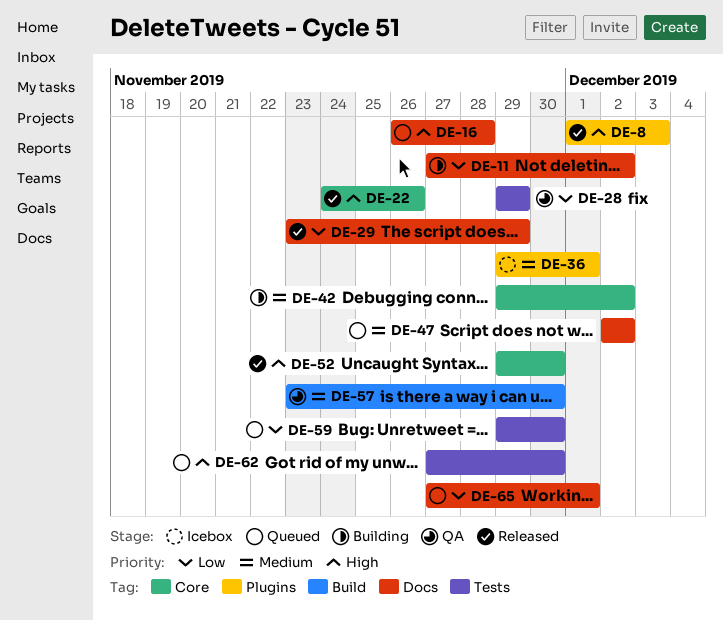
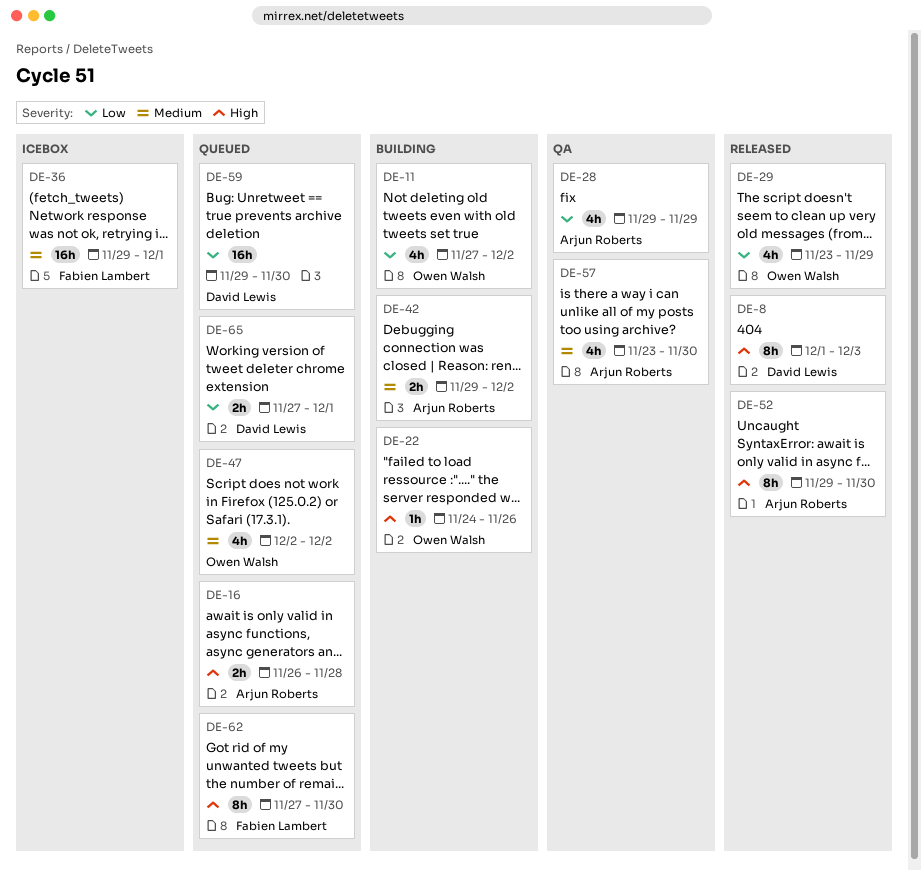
DE-22, status: Released -> Building

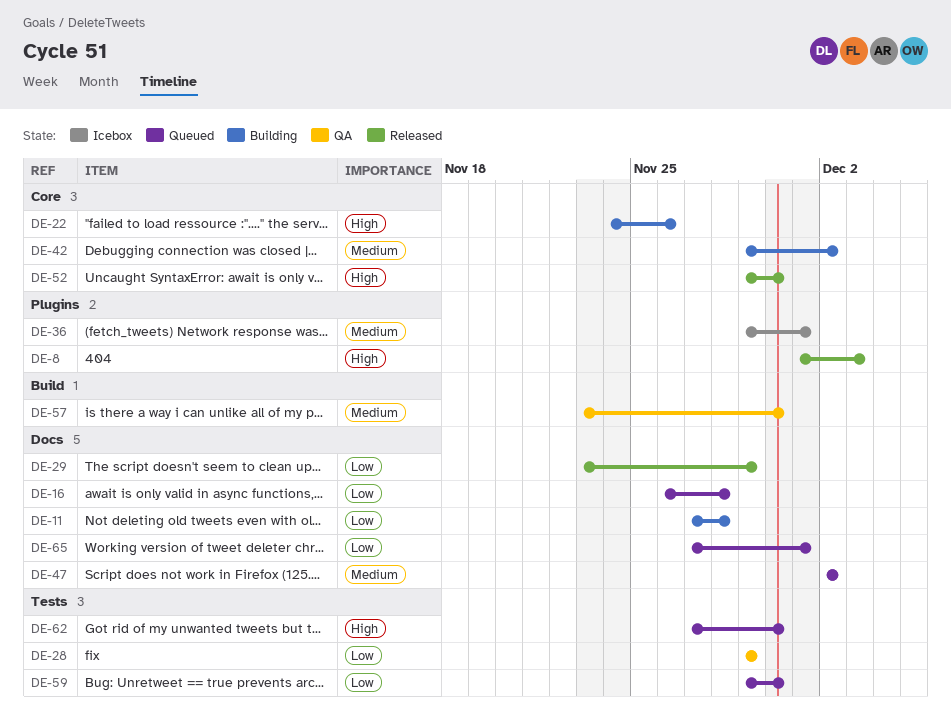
DE-11, due: Dec 2 -> Nov 28
DE-16, priority: High -> Low

